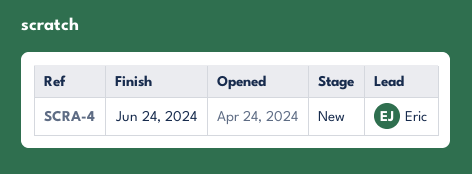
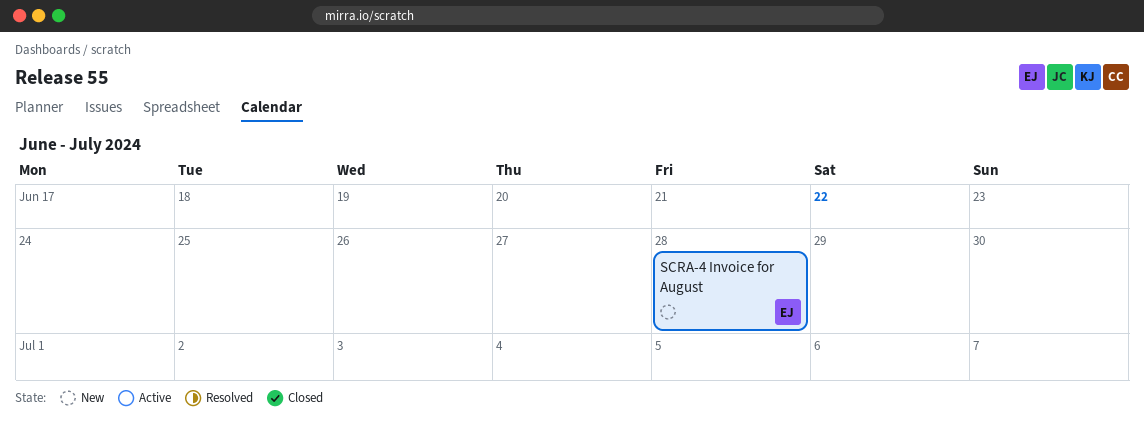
SCRA-4, due: Jun 24 -> Jun 28

